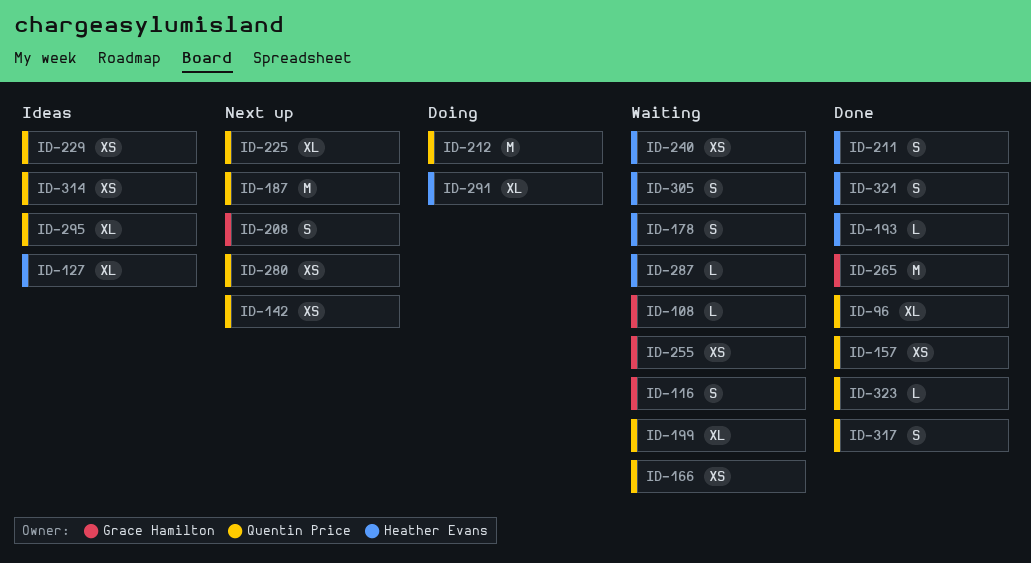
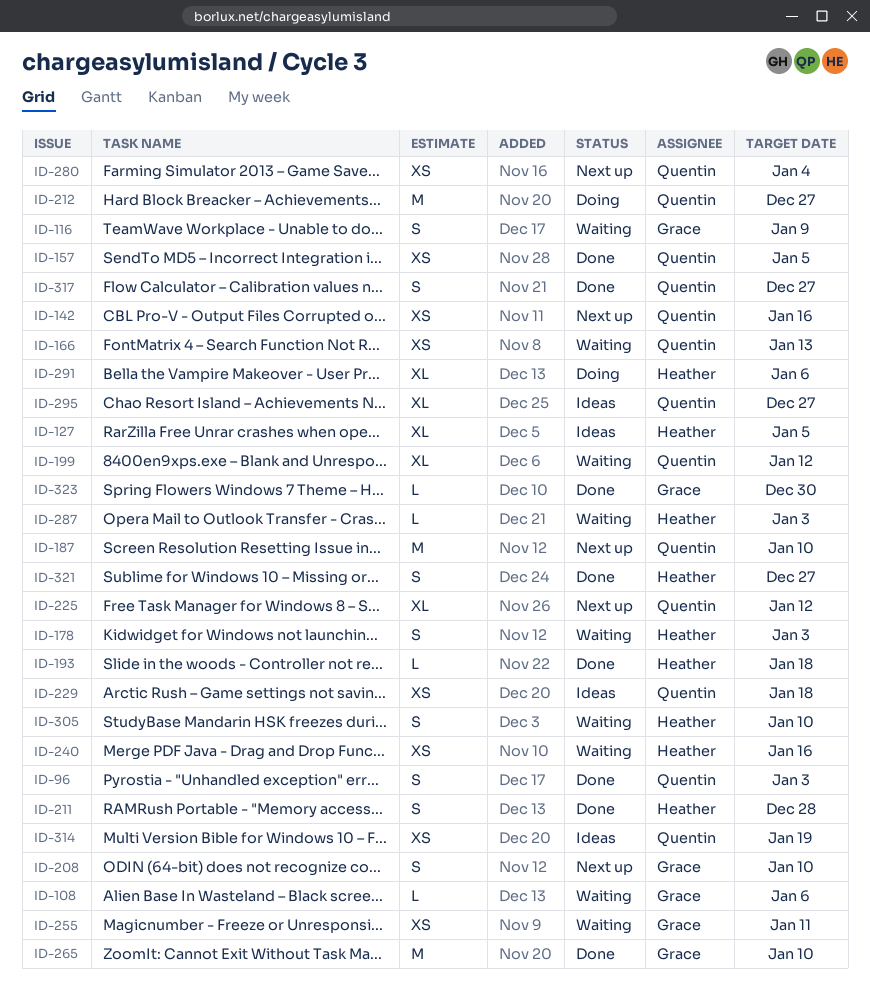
ID-96, estimate: XL -> S
ID-323, owner: Quentin Price -> Grace Hamilton

